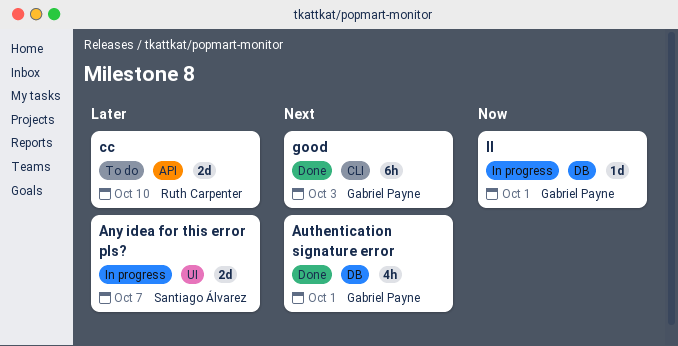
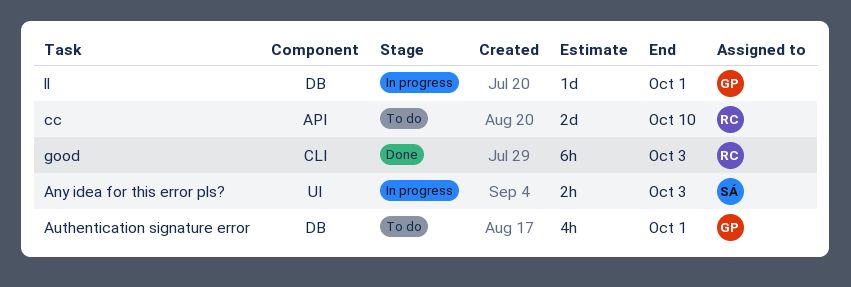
Any idea for this error pls?, estimate: 2d -> 2h
Any idea for this error pls?, due: Oct 7 -> Oct 3
Authentication signature error, status: Done -> To do
good, owner: Gabriel Payne -> Ruth Carpenter

